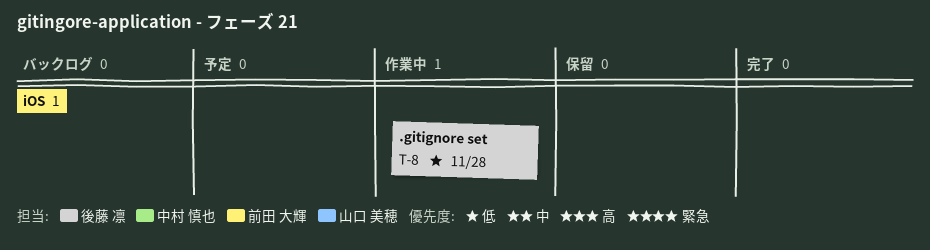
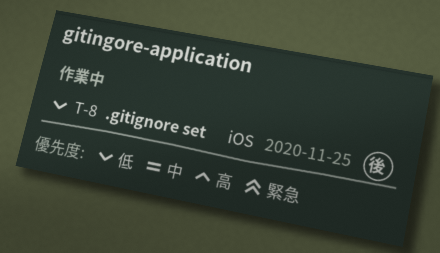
T-8, due: Nov 28 -> Nov 25

